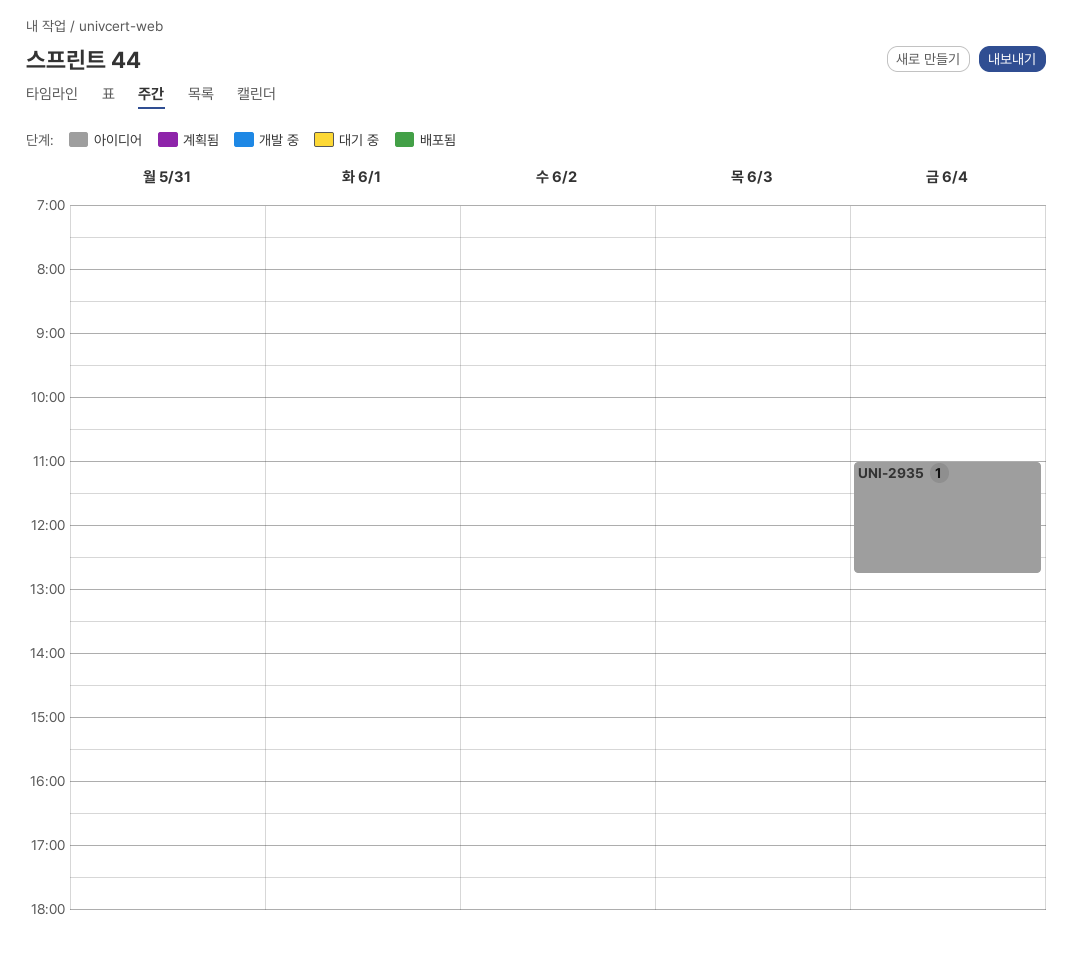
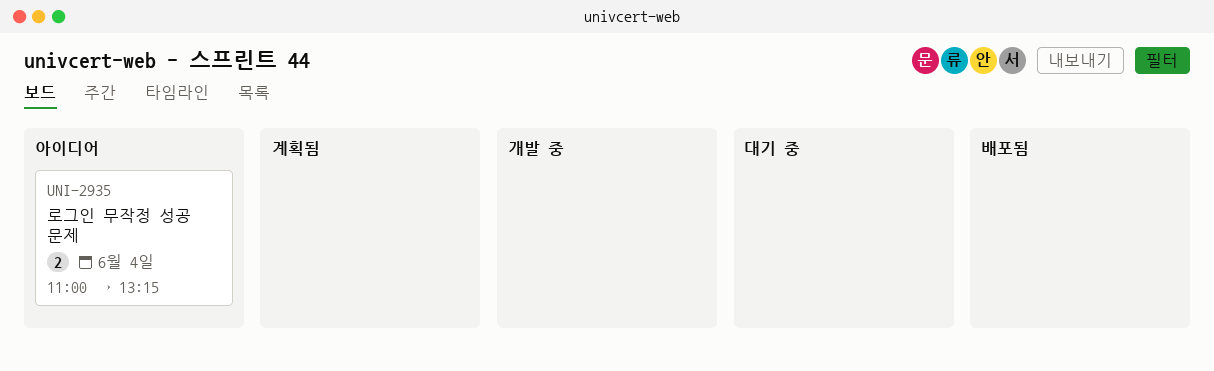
UNI-2935, estimate: 1 -> 2
UNI-2935, ends: 12:45 -> 13:15

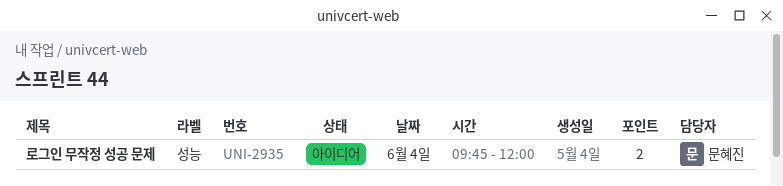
UNI-2935, begins: 11:00 -> 09:45
UNI-2935, ends: 13:15 -> 12:00

